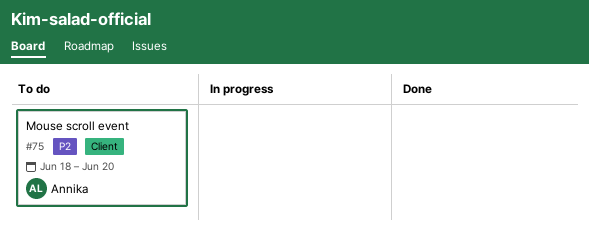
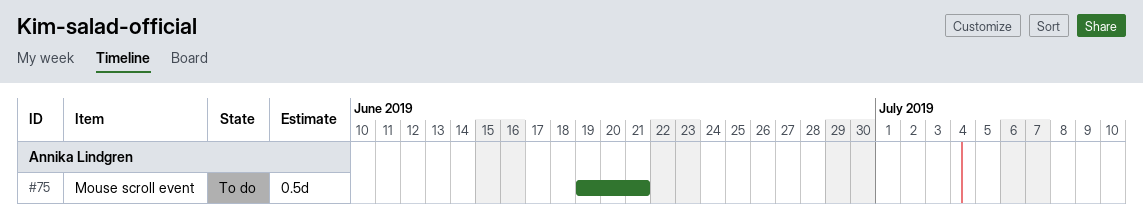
#75, start: Jun 18 -> Jun 19
#75, due: Jun 20 -> Jun 21

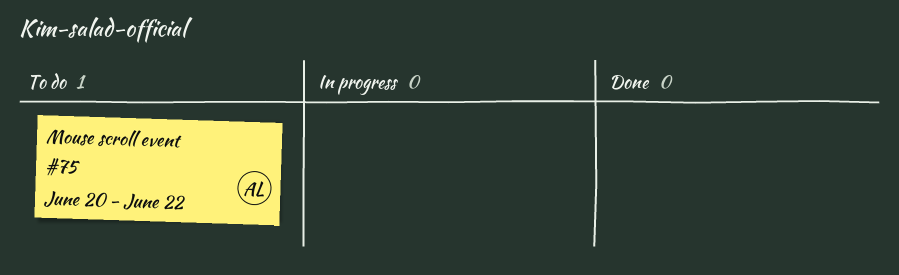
#75, start: Jun 19 -> Jun 20
#75, due: Jun 21 -> Jun 22

